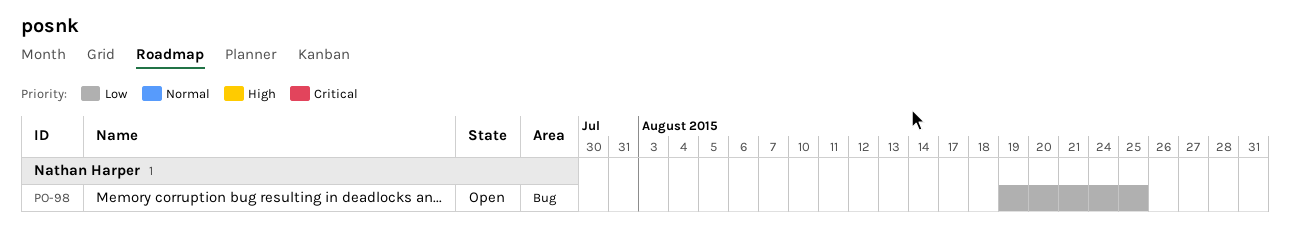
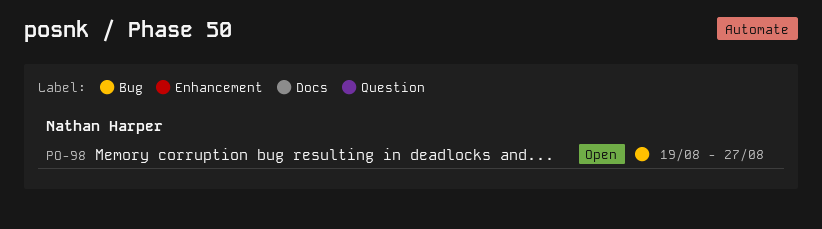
PO-98, due: Aug 25 -> Aug 27

